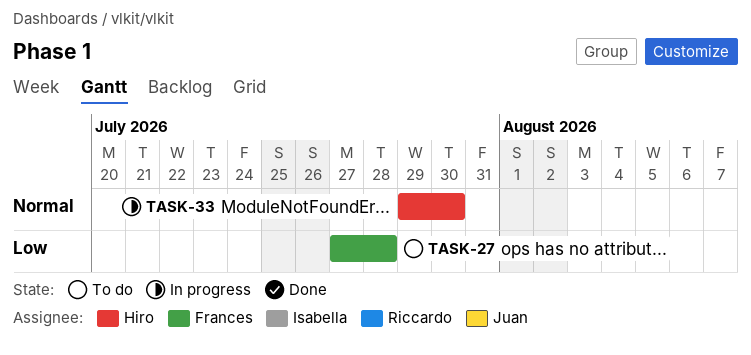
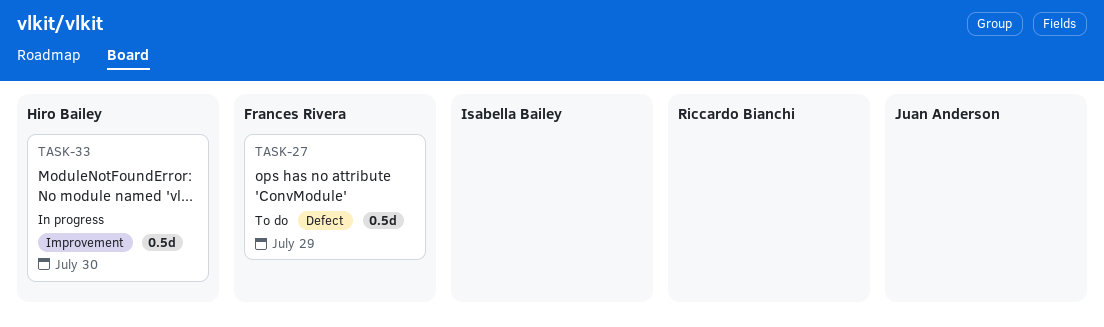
TASK-27, due: Jul 28 -> Jul 29

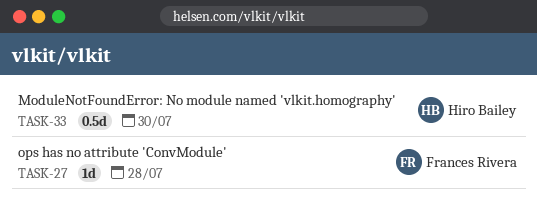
TASK-27, estimate: 0.5d -> 1d
TASK-27, due: Jul 29 -> Jul 28

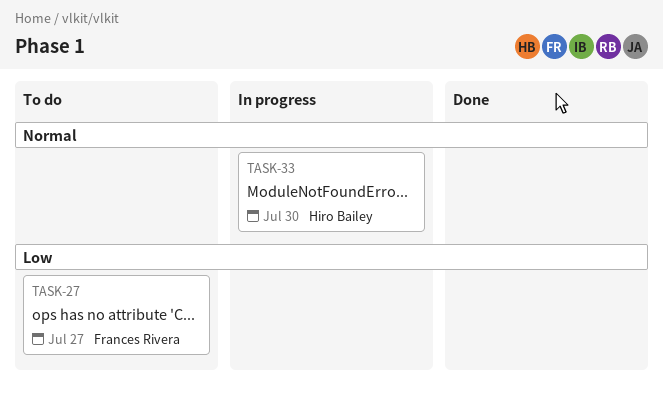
TASK-27, due: Jul 28 -> Jul 27

